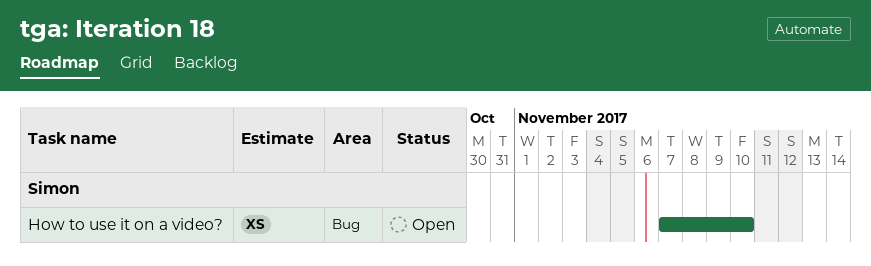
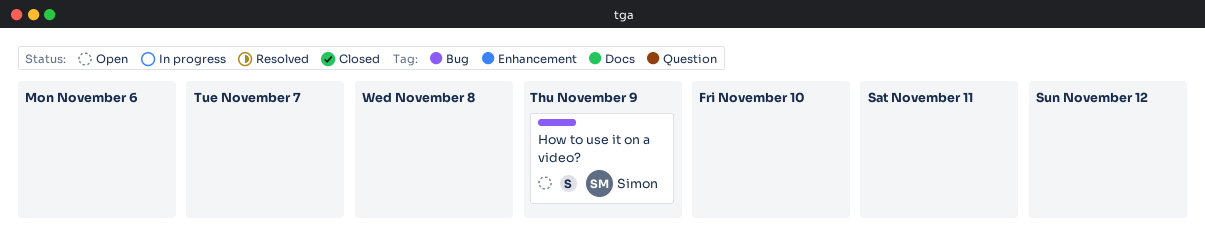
How to use it on a video?, estimate: XS -> S
How to use it on a video?, due: Nov 10 -> Nov 9

